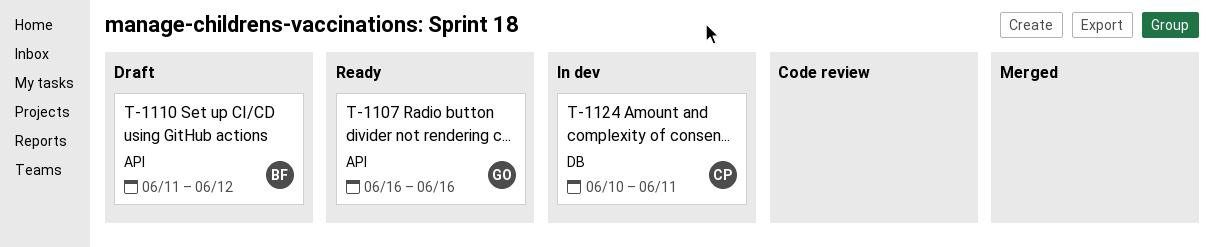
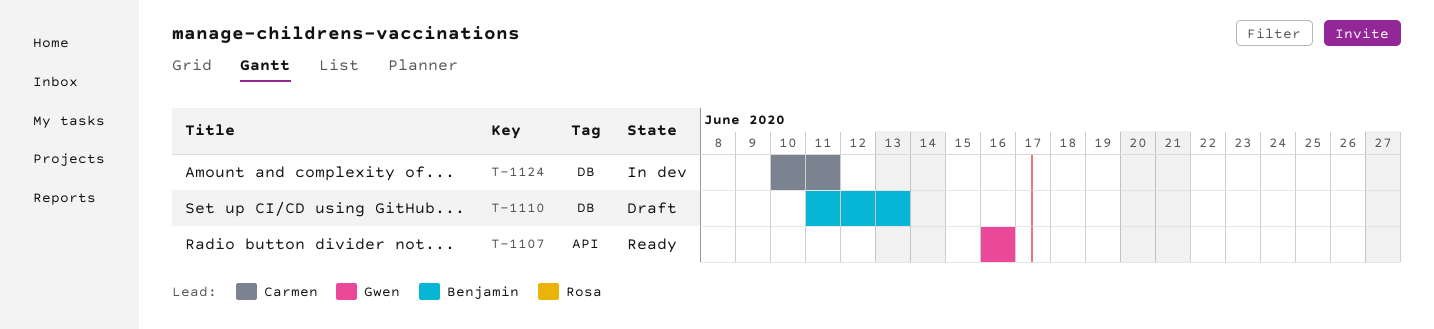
T-1110, label: API -> DB
T-1110, due: Jun 12 -> Jun 13

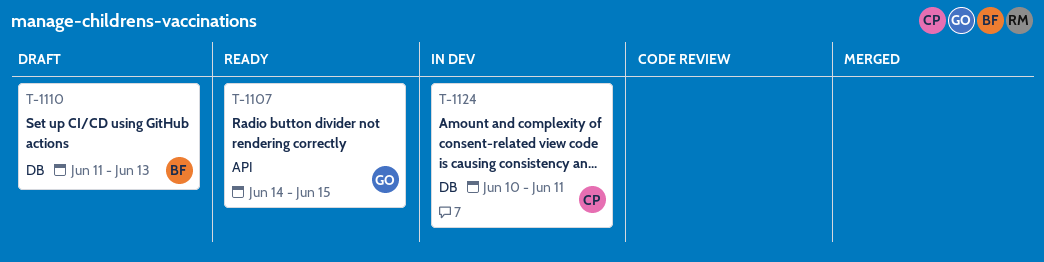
T-1107, start: Jun 16 -> Jun 14
T-1107, due: Jun 16 -> Jun 15

